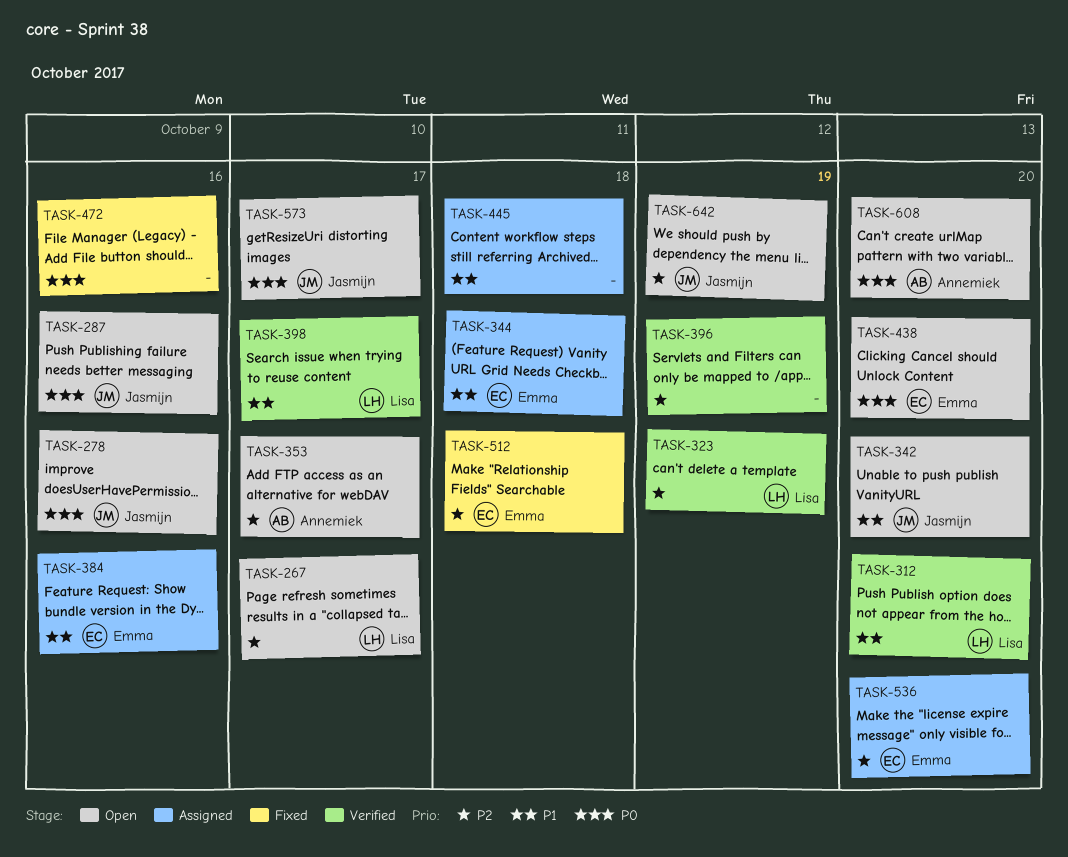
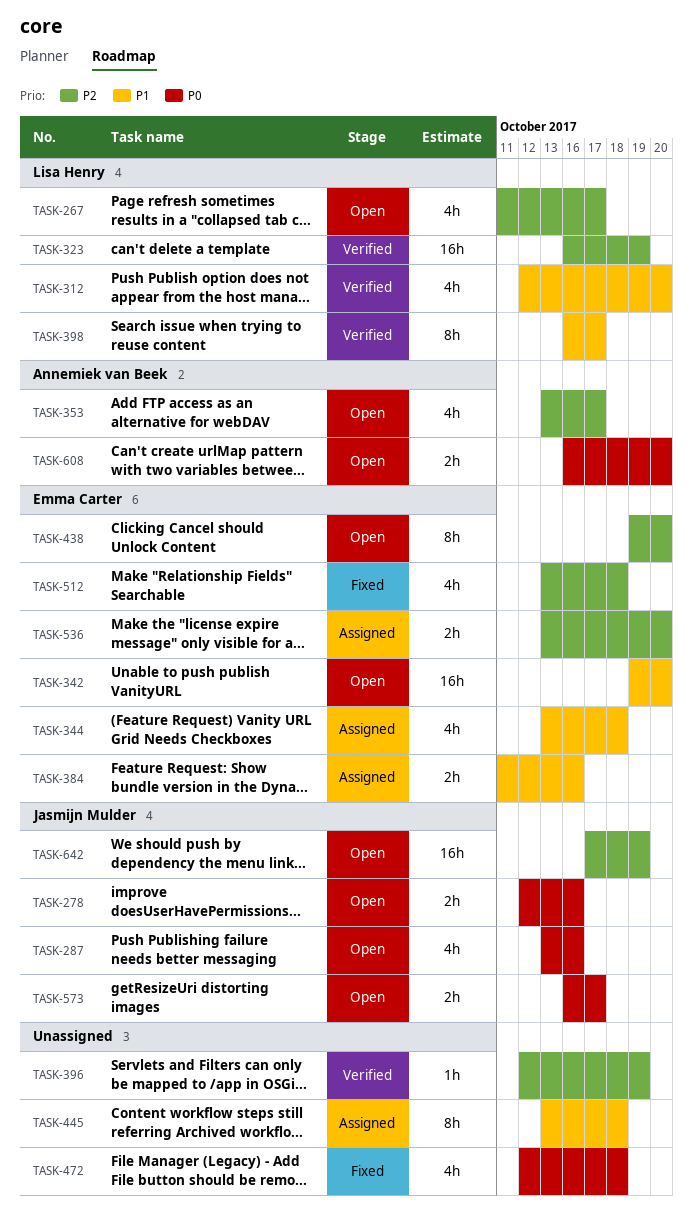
TASK-342, owner: Jasmijn Mulder -> Emma Carter
TASK-438, priority: P0 -> P2
TASK-472, due: Oct 16 -> Oct 18

